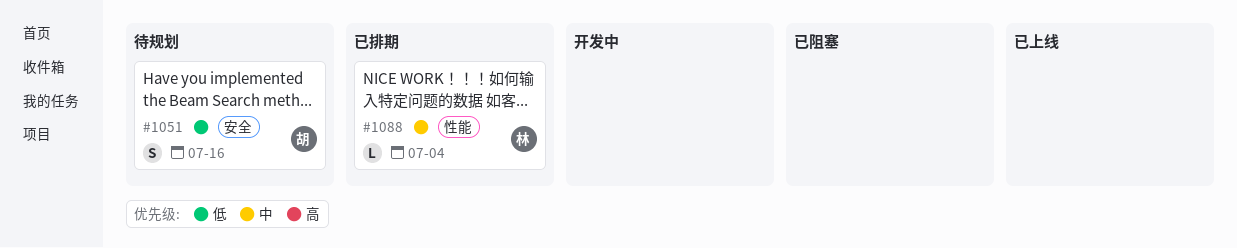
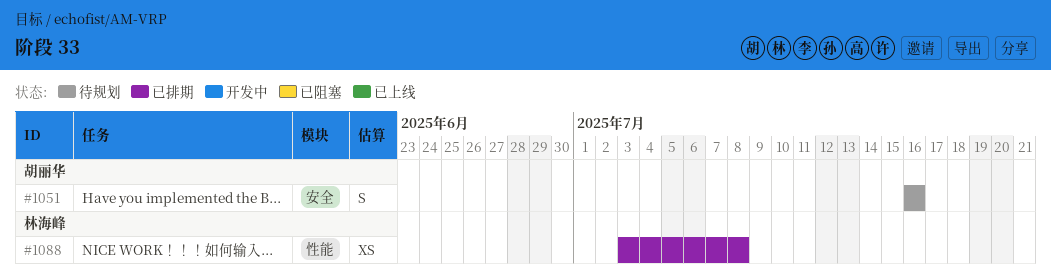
#1088, estimate: L -> XS
#1088, due: Jul 4 -> Jul 8

